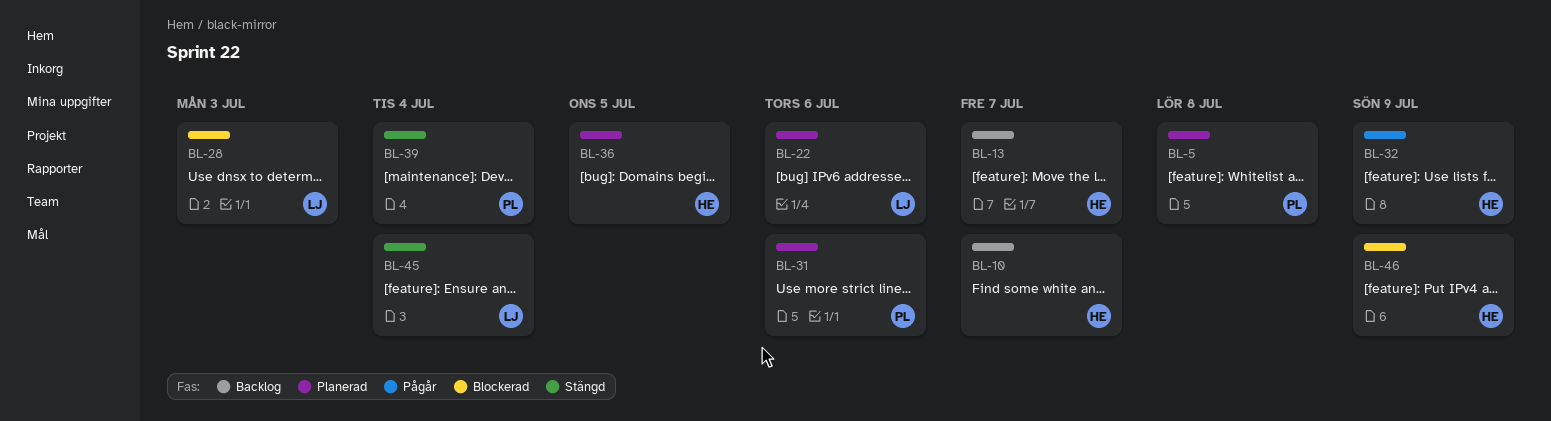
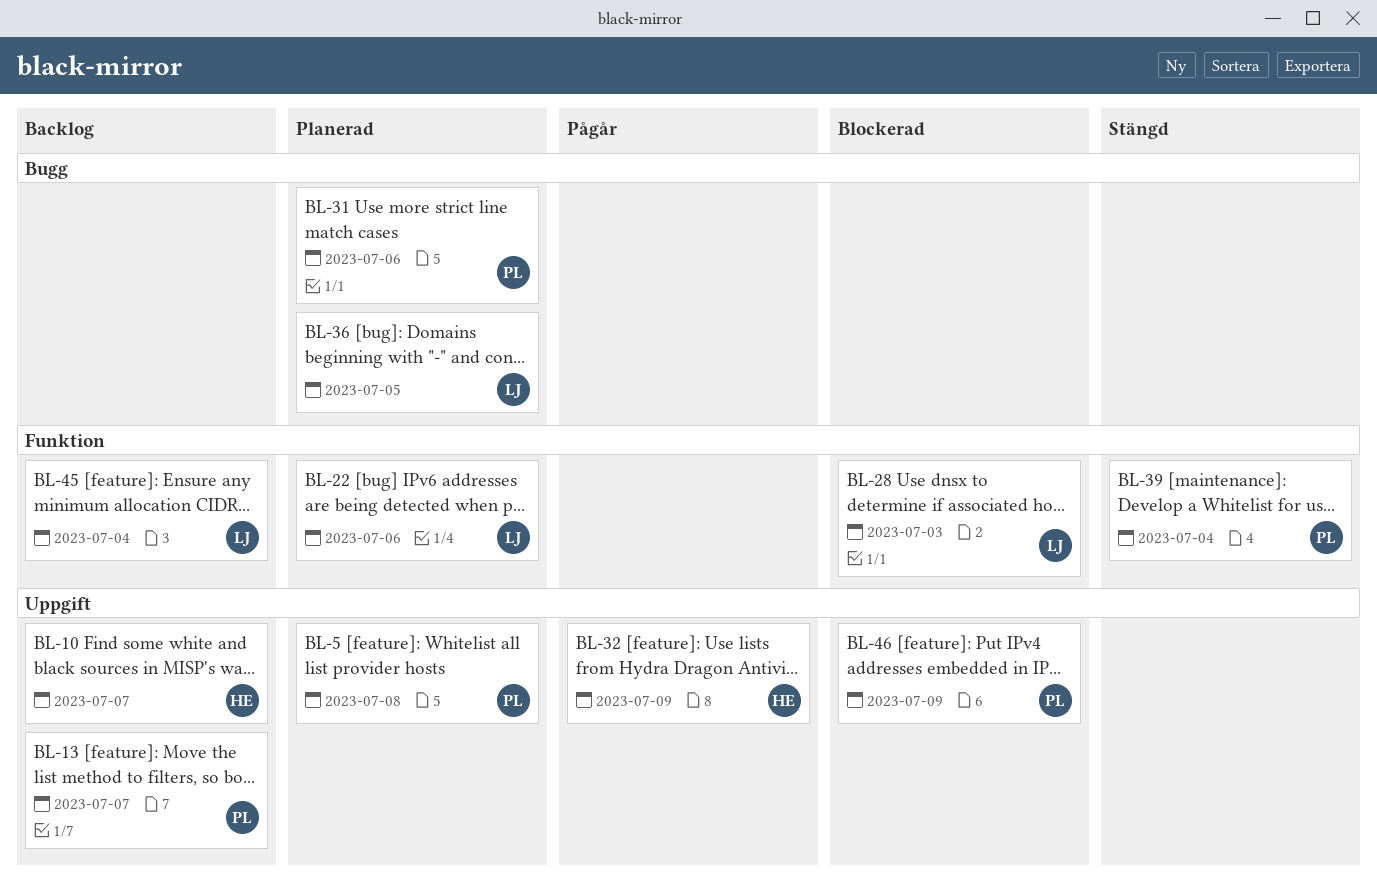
BL-13, owner: HE -> PL
BL-36, owner: HE -> LJ
BL-45, status: Stängd -> Backlog
BL-46, owner: HE -> PL

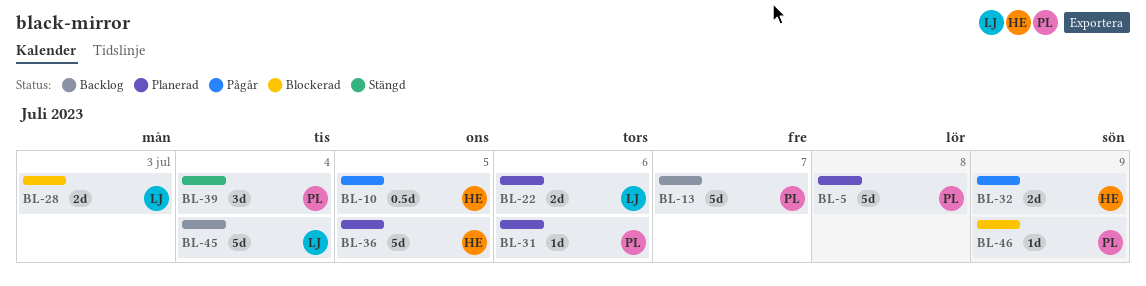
BL-10, status: Backlog -> Pågår
BL-10, due: Jul 7 -> Jul 5
BL-36, owner: LJ -> HE

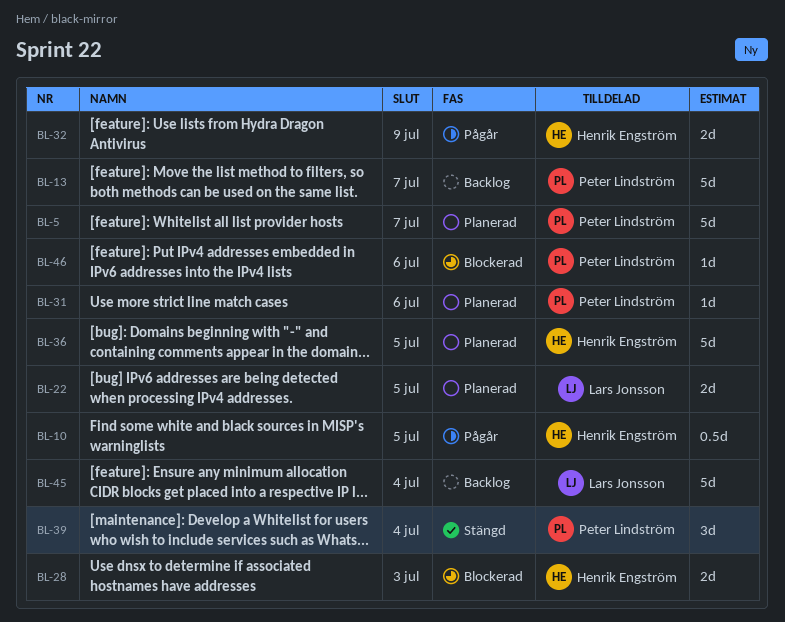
BL-5, due: Jul 8 -> Jul 7
BL-22, due: Jul 6 -> Jul 5
BL-28, owner: Lars Jonsson -> Henrik Engström
BL-46, due: Jul 9 -> Jul 6

